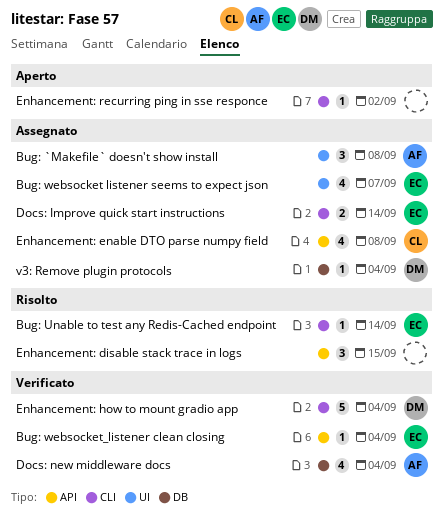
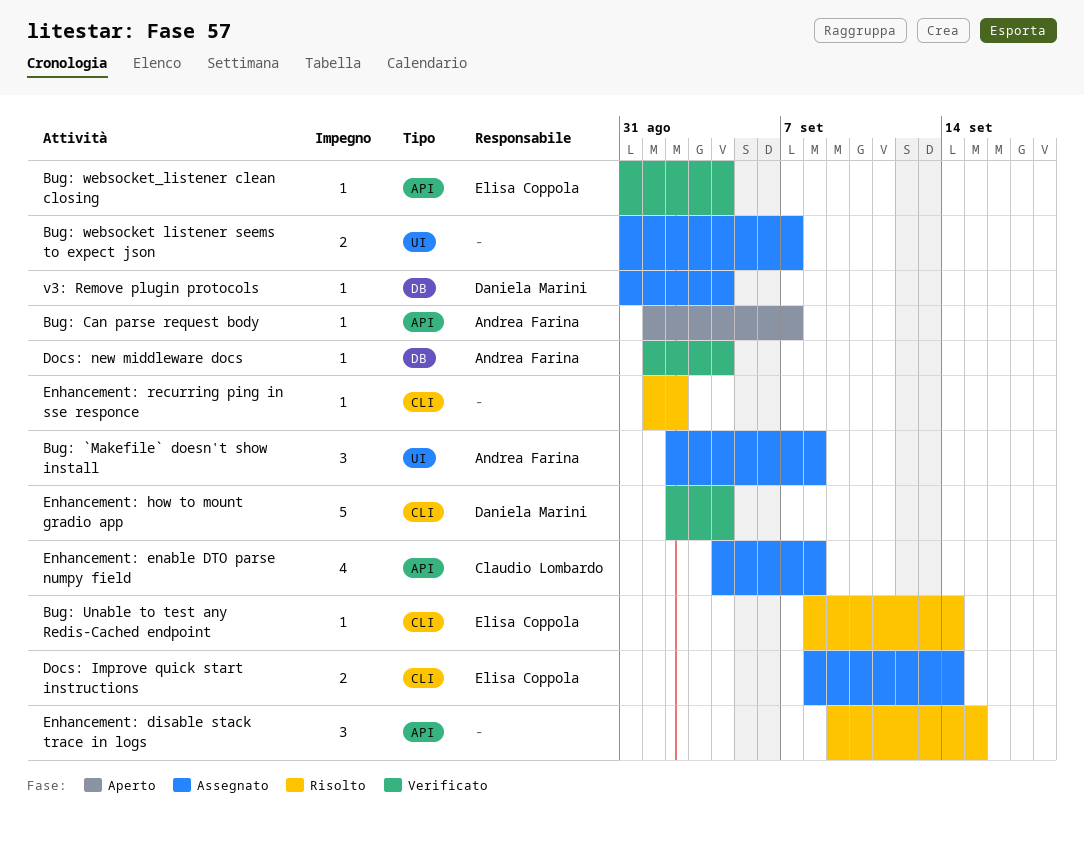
Bug: Can parse request body: none -> present
Bug: websocket listener seems to expect json, owner: Elisa Coppola -> none
Bug: websocket listener seems to expect json, estimate: 4 -> 2
Docs: new middleware docs, estimate: 4 -> 1
Enhancement: recurring ping in sse responce, status: Aperto -> Risolto

